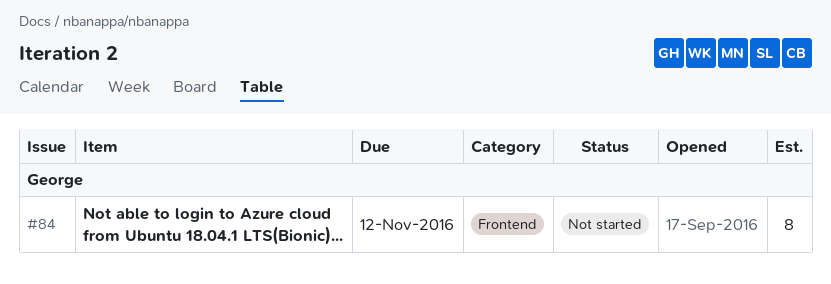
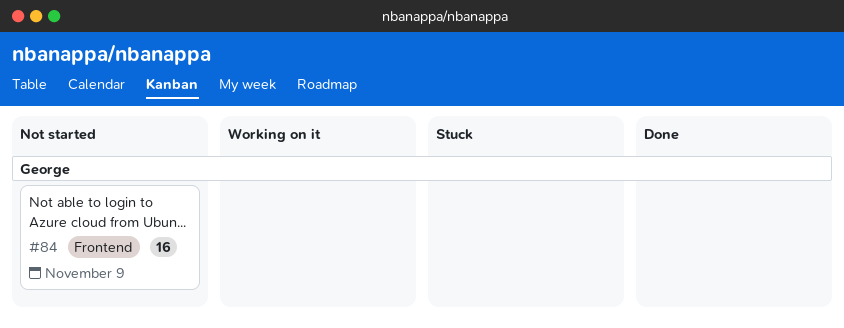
#84, estimate: 8 -> 16
#84, due: Nov 12 -> Nov 9

